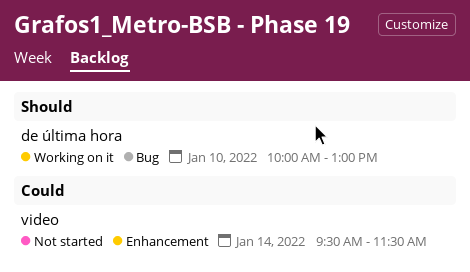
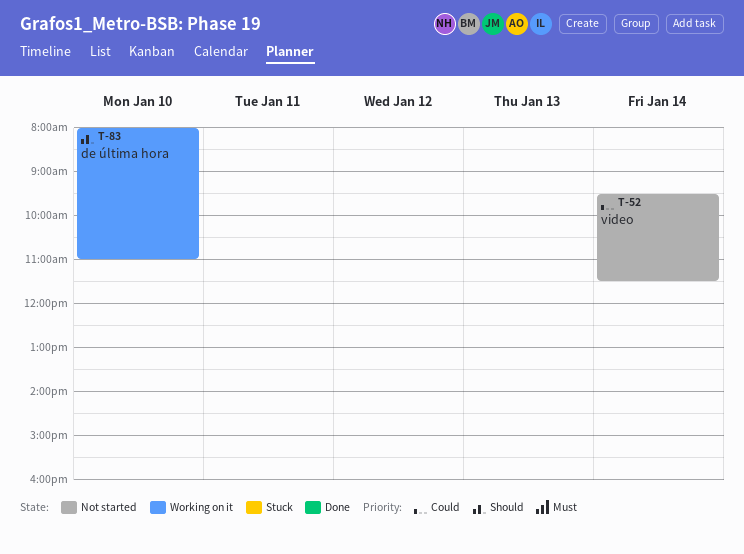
de última hora, begins: 10:00 -> 08:00
de última hora, ends: 13:00 -> 11:00

